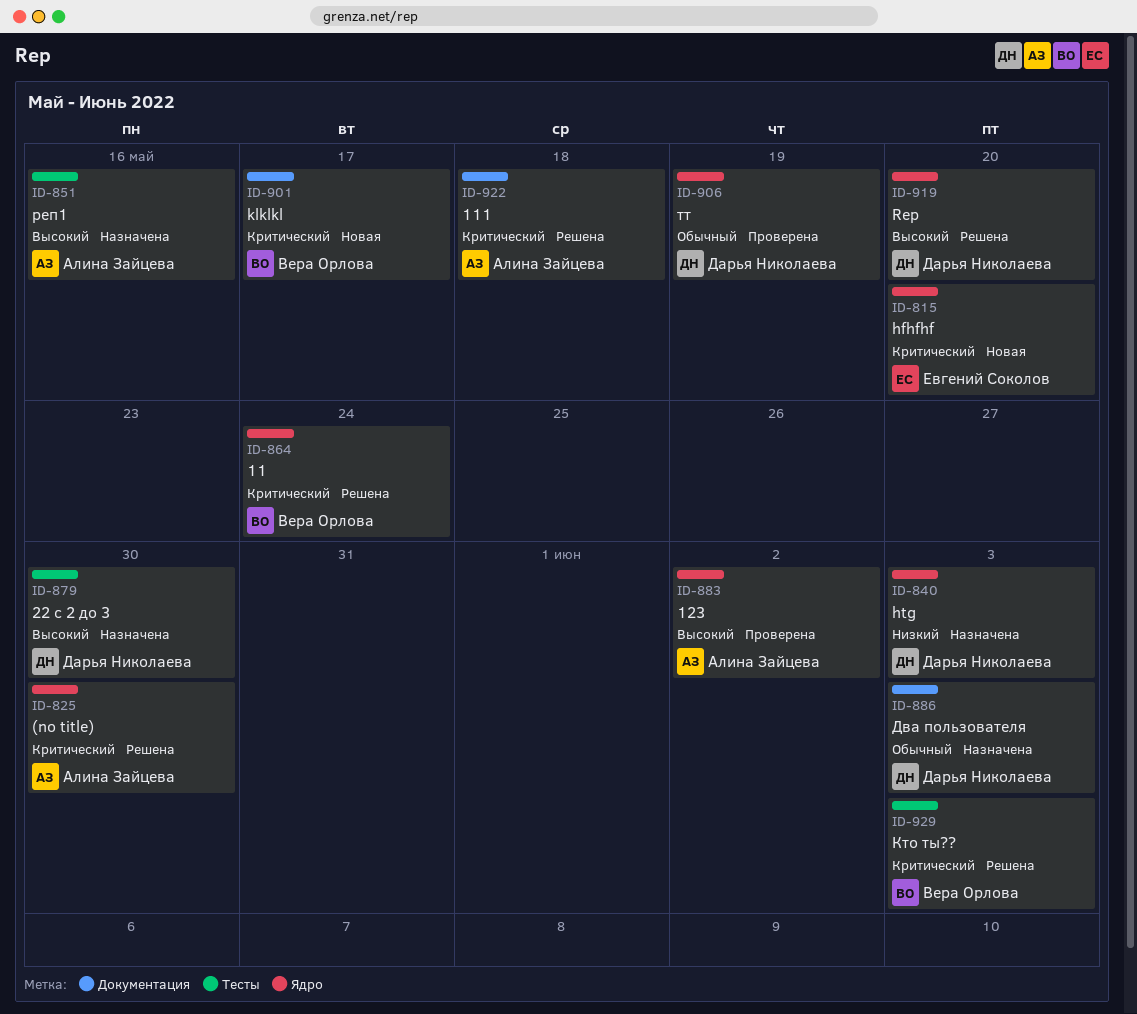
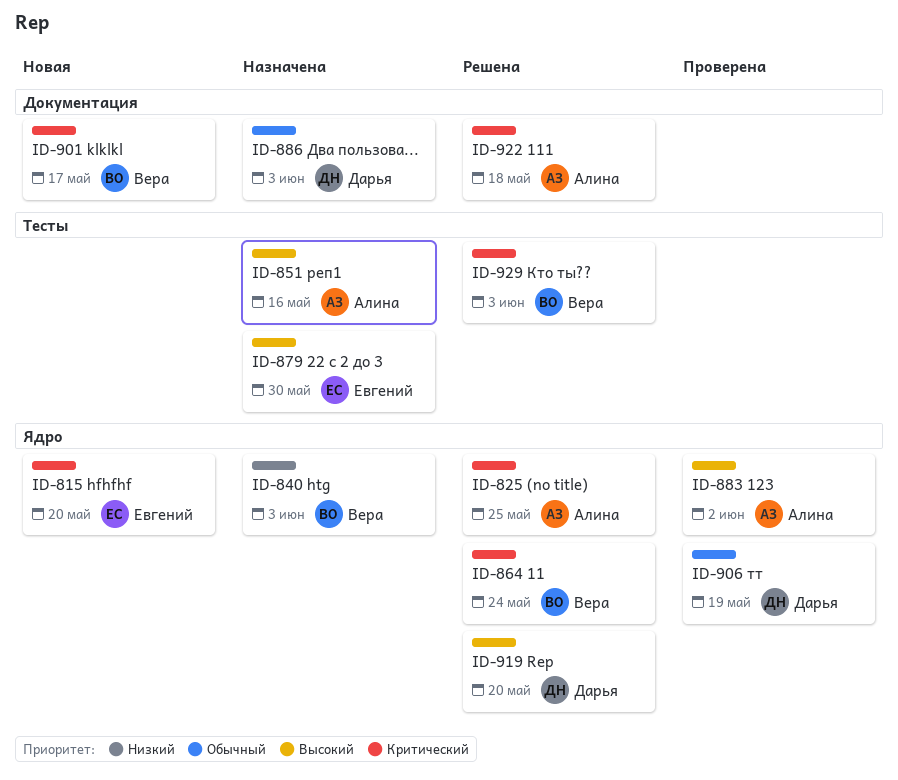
ID-825, due: May 30 -> May 25
ID-840, owner: Дарья Николаева -> Вера Орлова
ID-879, owner: Дарья Николаева -> Евгений Соколов

